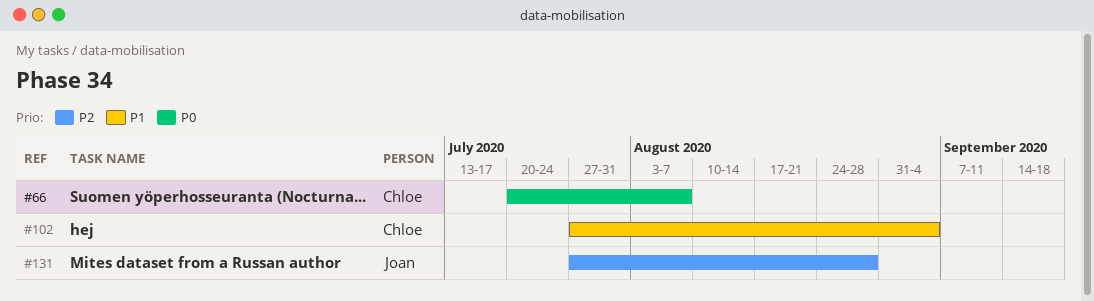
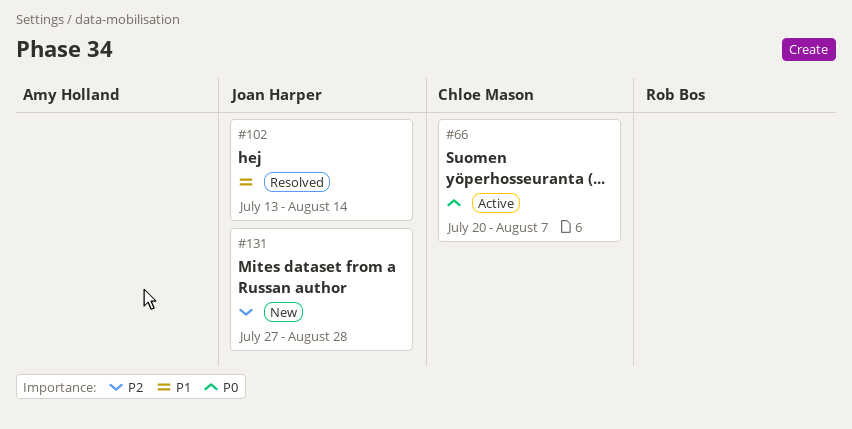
#102, owner: Chloe Mason -> Joan Harper
#102, start: Jul 27 -> Jul 13
#102, due: Sep 4 -> Aug 14

